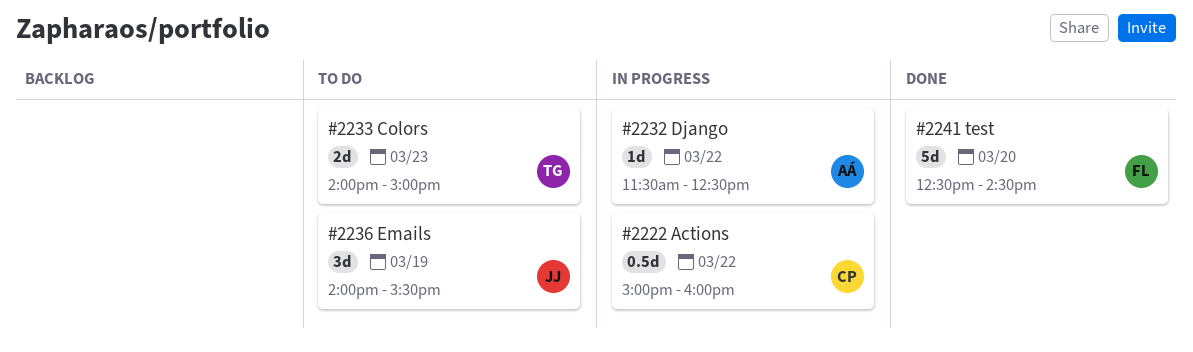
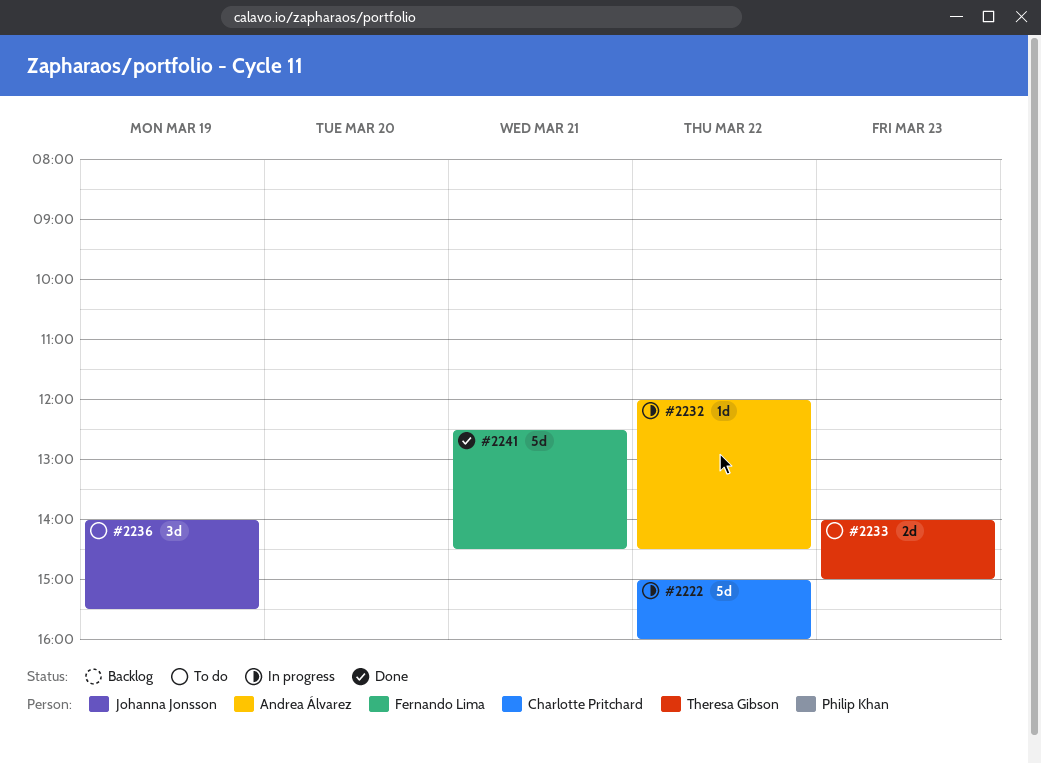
#2222, estimate: 0.5d -> 5d
#2232, begins: 11:30 -> 12:00
#2232, ends: 12:30 -> 14:30
#2241, day: Mar 20 -> Mar 21

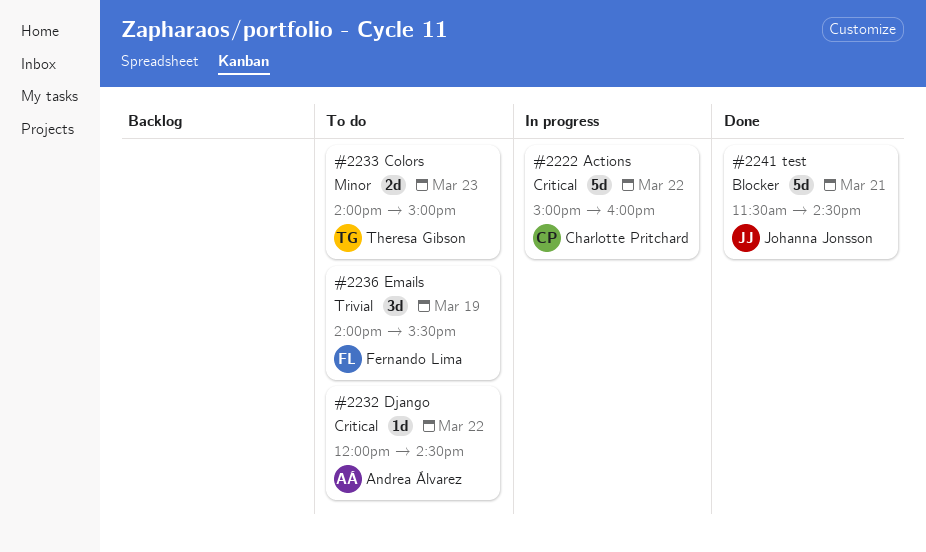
#2232, status: In progress -> To do
#2236, owner: Johanna Jonsson -> Fernando Lima
#2241, owner: Fernando Lima -> Johanna Jonsson
#2241, begins: 12:30 -> 11:30

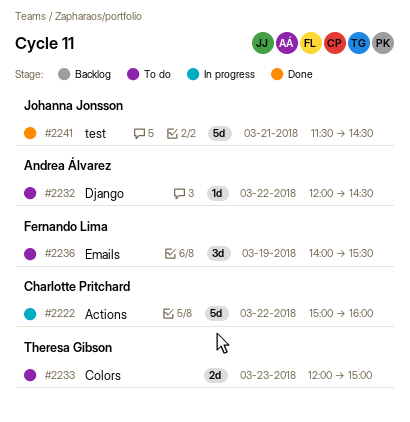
#2233, begins: 14:00 -> 12:00

